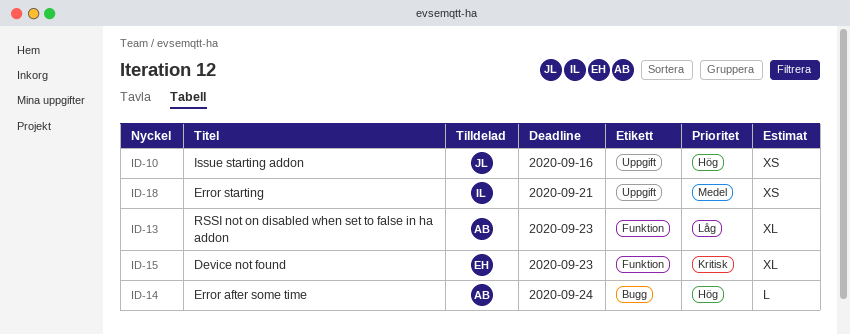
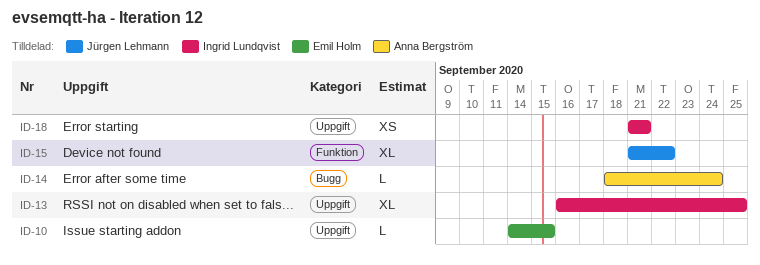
ID-10, owner: Jürgen Lehmann -> Emil Holm
ID-10, estimate: XS -> L
ID-10, due: Sep 16 -> Sep 15
ID-13, owner: Anna Bergström -> Ingrid Lundqvist
ID-13, label: Funktion -> Uppgift
ID-13, due: Sep 23 -> Sep 25
ID-15, owner: Emil Holm -> Jürgen Lehmann
ID-15, due: Sep 23 -> Sep 22

